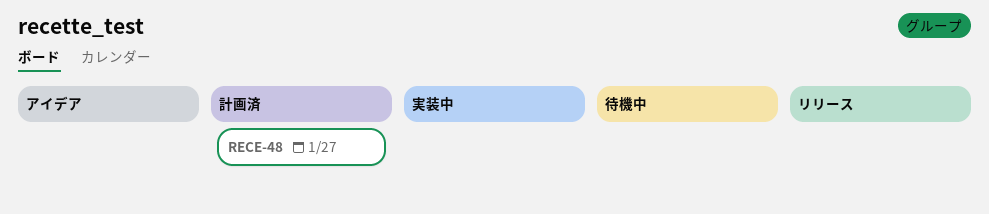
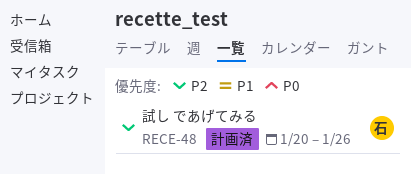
RECE-48, due: Jan 27 -> Jan 26

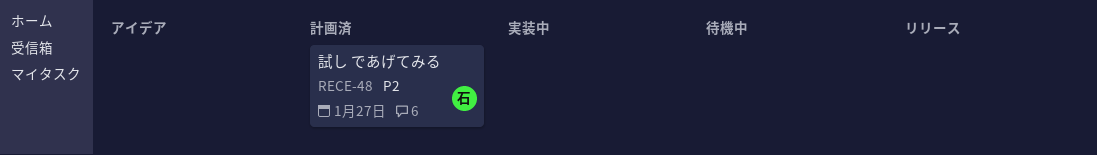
RECE-48, due: Jan 26 -> Jan 27

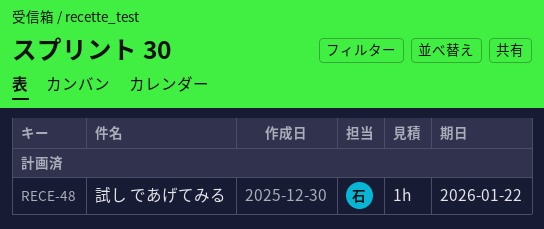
RECE-48, due: Jan 27 -> Jan 22

